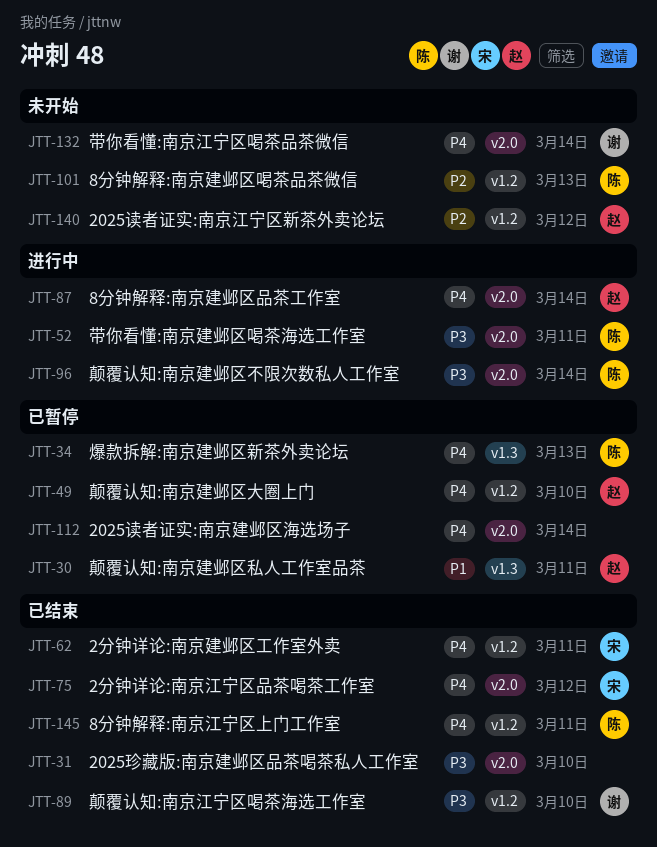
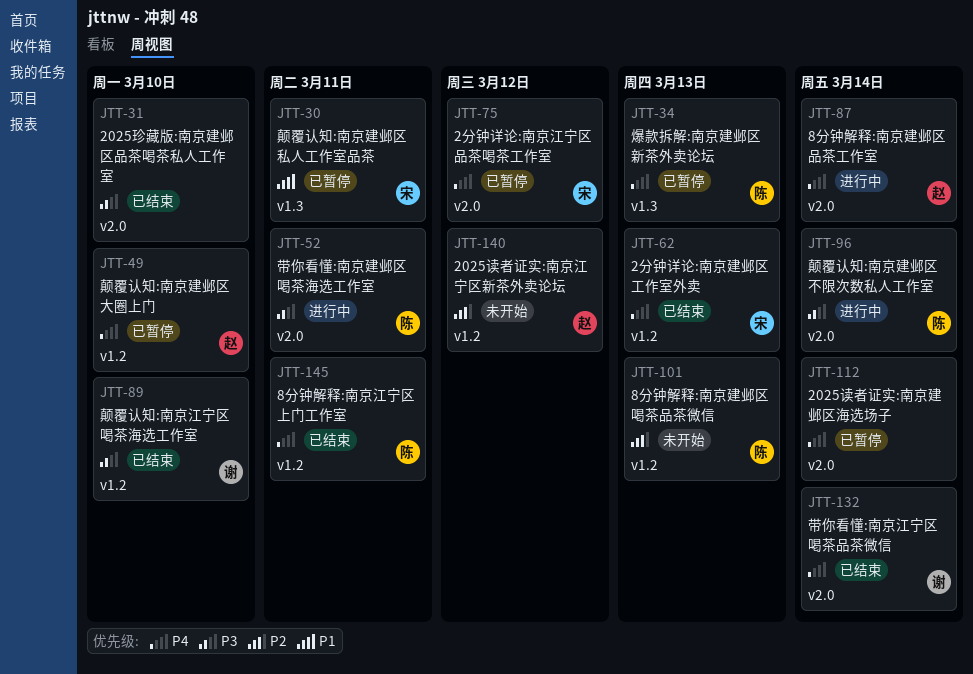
JTT-30, owner: 赵 -> 宋
JTT-62, due: Mar 11 -> Mar 13
JTT-75, status: 已结束 -> 已暂停
JTT-132, status: 未开始 -> 已结束

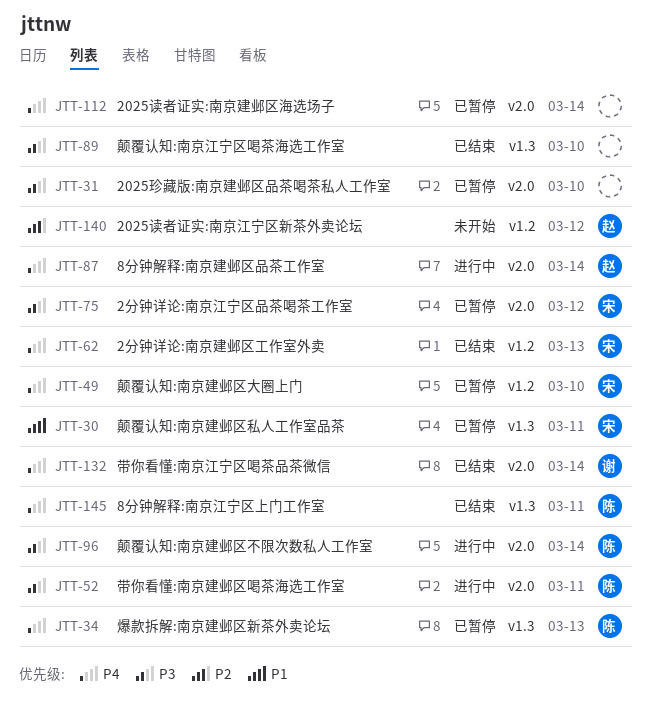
JTT-31, status: 已结束 -> 已暂停
JTT-49, owner: 赵 -> 宋
JTT-75, priority: P4 -> P3
JTT-89, owner: 谢 -> none
JTT-89, label: v1.2 -> v1.3
JTT-101: present -> none
JTT-145, label: v1.2 -> v1.3

